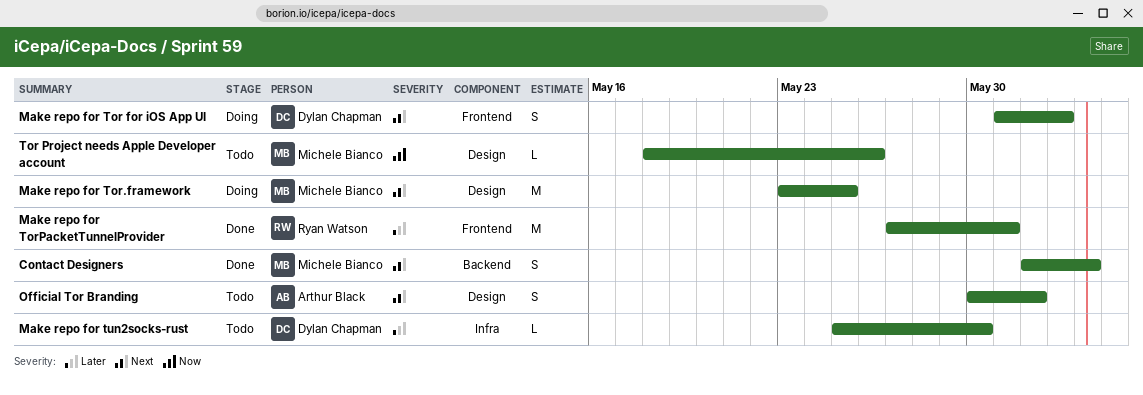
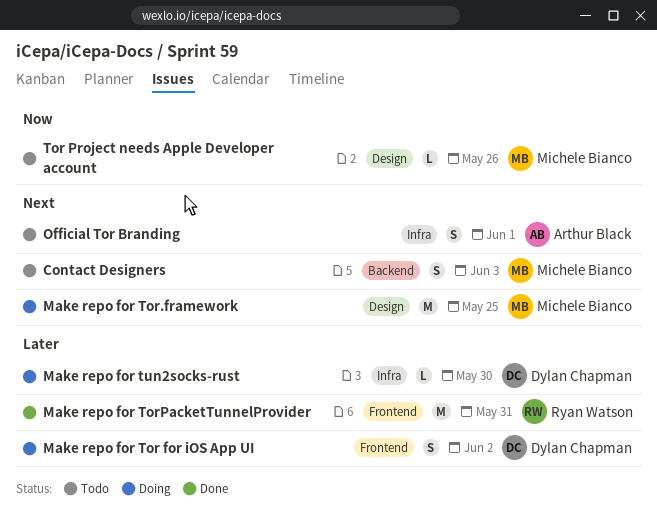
Contact Designers, status: Done -> Todo
Make repo for Tor for iOS App UI, priority: Next -> Later
Make repo for tun2socks-rust, status: Todo -> Doing
Official Tor Branding, label: Design -> Infra

